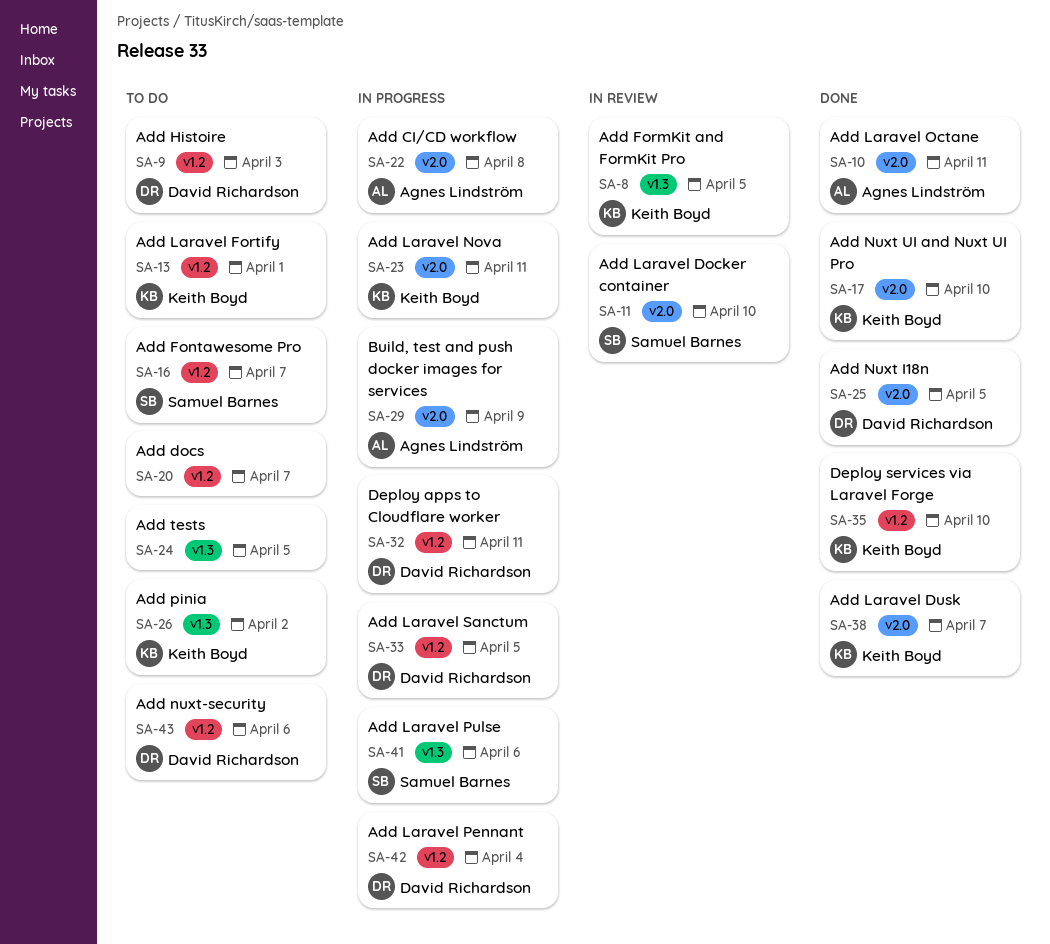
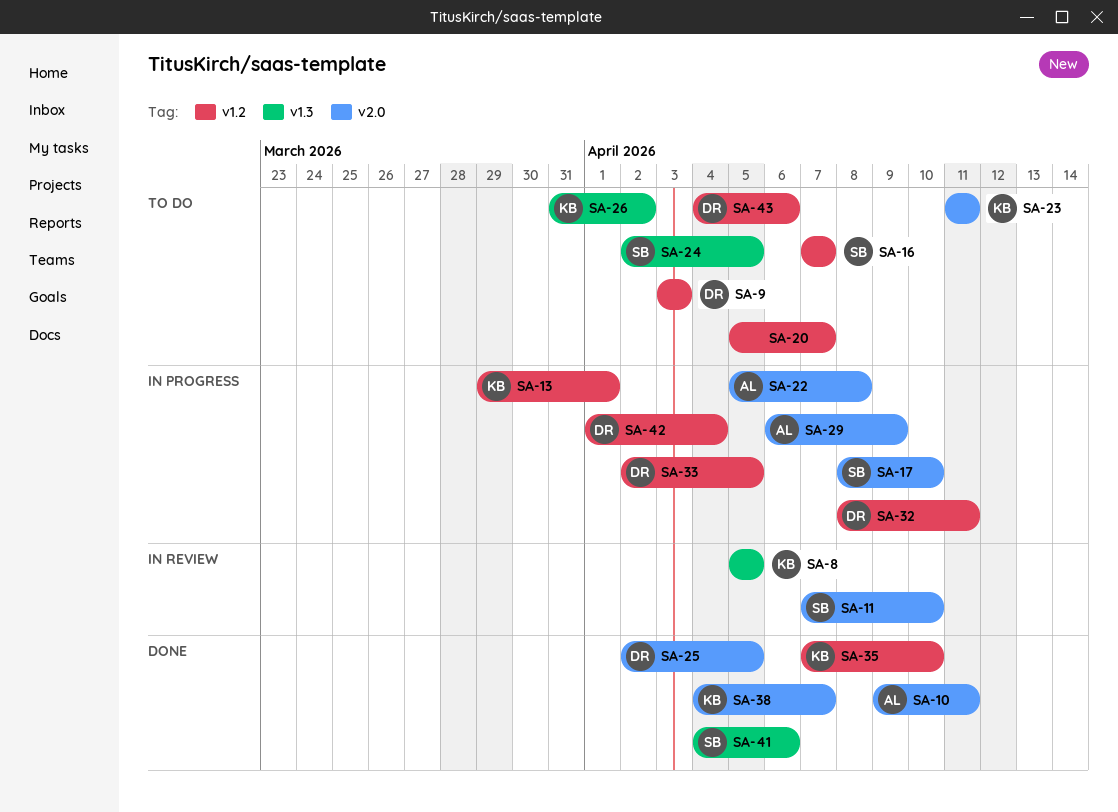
SA-13, status: To do -> In progress
SA-17, status: Done -> In progress
SA-17, owner: Keith Boyd -> Samuel Barnes
SA-23, status: In progress -> To do
SA-24, owner: none -> Samuel Barnes
SA-41, status: In progress -> Done

